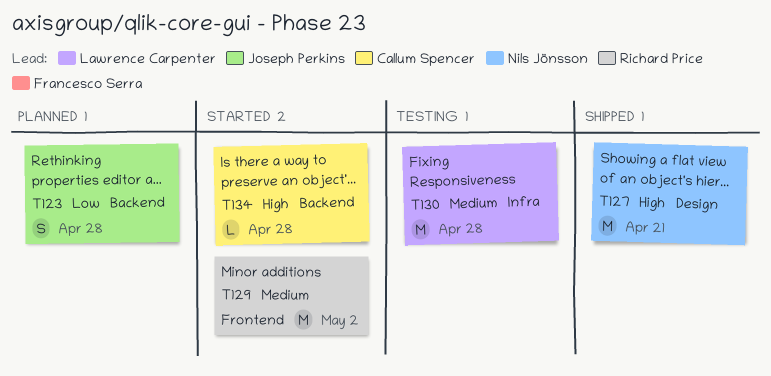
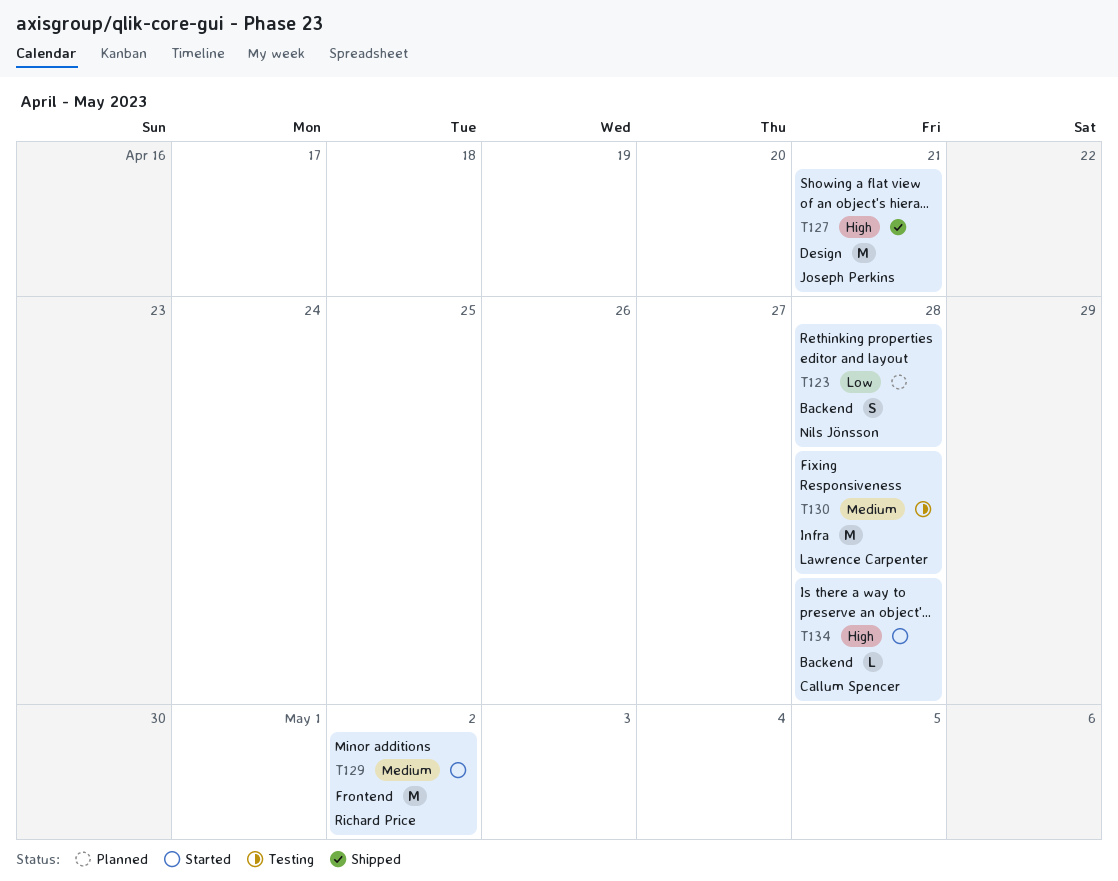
T123, owner: Joseph Perkins -> Nils Jönsson
T127, owner: Nils Jönsson -> Joseph Perkins

